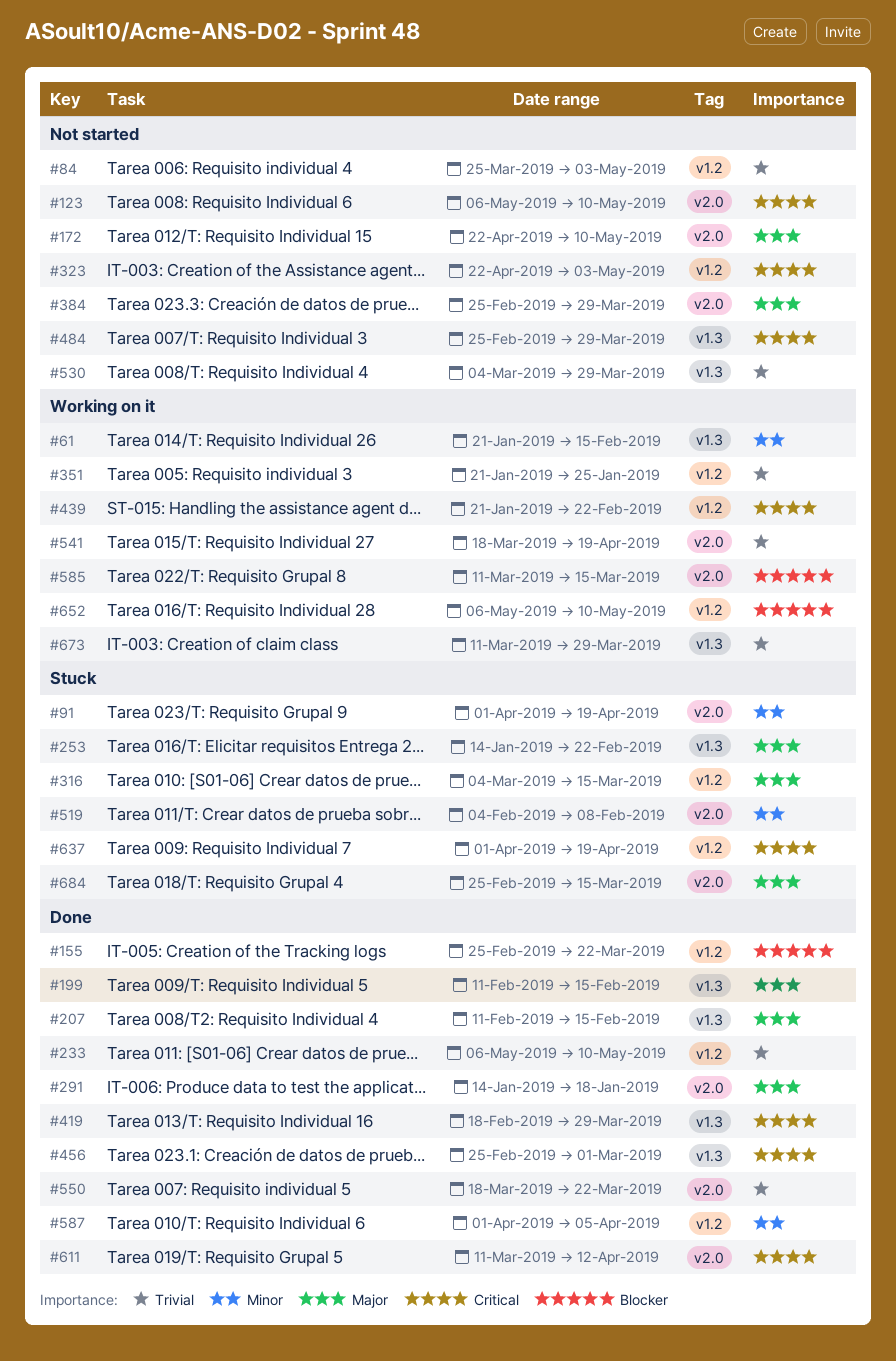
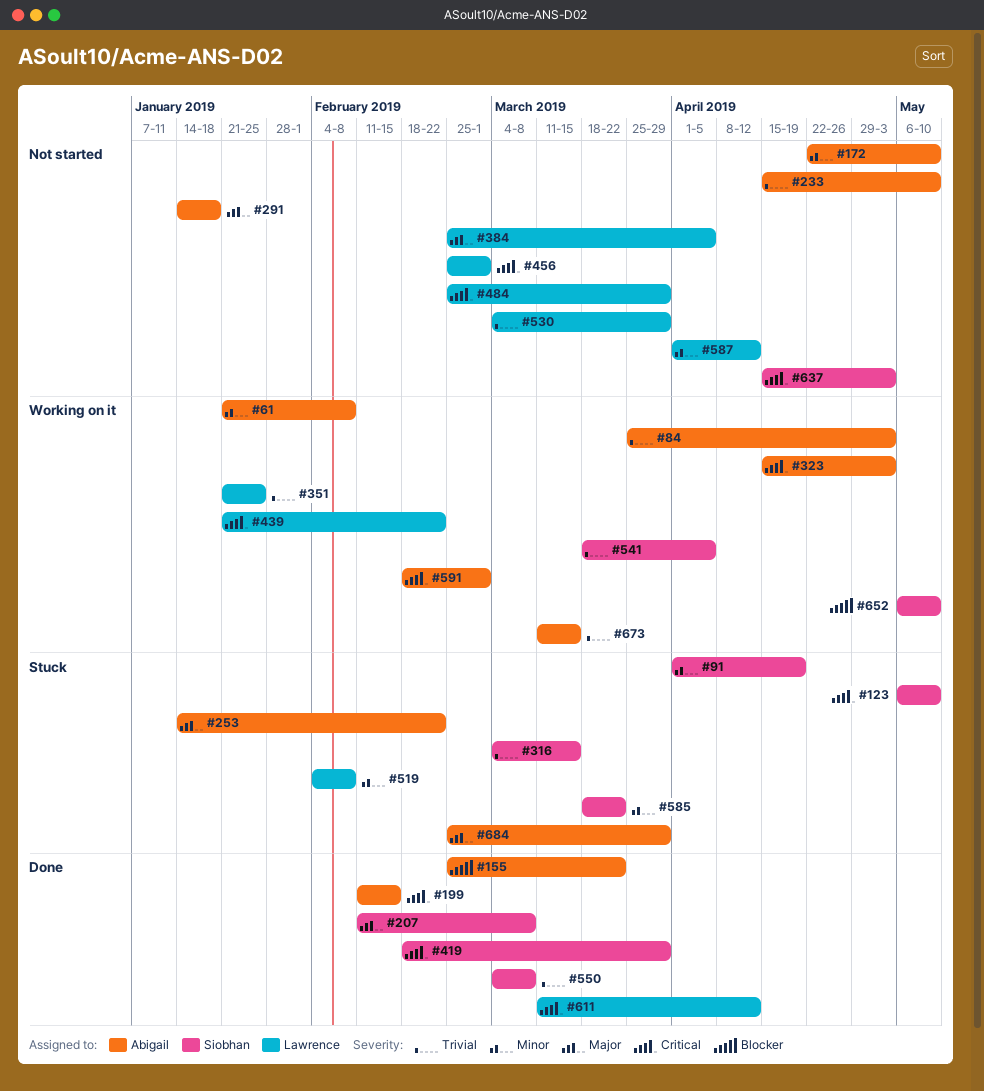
#61, due: Feb 15 -> Feb 8
#84, status: Not started -> Working on it
#123, status: Not started -> Stuck
#172, priority: Major -> Minor
#199, priority: Major -> Critical
#207, due: Feb 15 -> Mar 8
#233, status: Done -> Not started
#233, start: May 6 -> Apr 15
#291, status: Done -> Not started
#316, priority: Major -> Trivial
#323, status: Not started -> Working on it
#323, start: Apr 22 -> Apr 15
#384, due: Mar 29 -> Apr 5
#456, status: Done -> Not started
#541, due: Apr 19 -> Apr 5
#550, start: Mar 18 -> Mar 4
#550, due: Mar 22 -> Mar 8
#585, status: Working on it -> Stuck
#585, priority: Blocker -> Minor
#585, start: Mar 11 -> Mar 18
#585, due: Mar 15 -> Mar 22
#587, status: Done -> Not started
#587, due: Apr 5 -> Apr 12
#591: none -> present
#637, status: Stuck -> Not started
#637, start: Apr 1 -> Apr 15
#637, due: Apr 19 -> May 3
#673, due: Mar 29 -> Mar 15
#684, due: Mar 15 -> Mar 29

